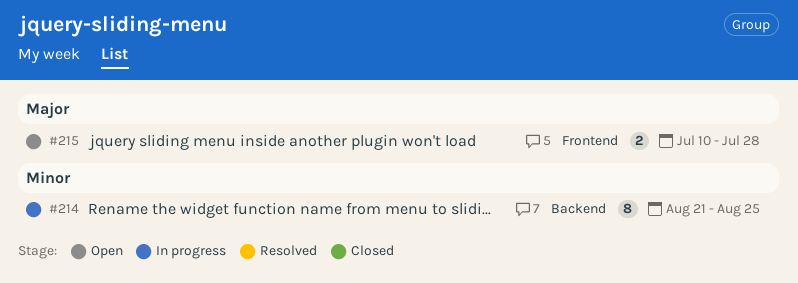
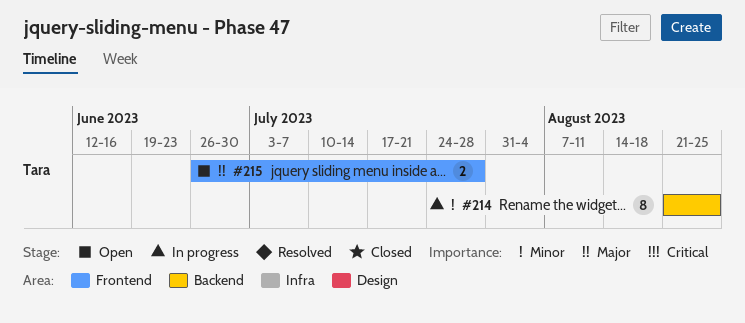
#215, start: Jul 10 -> Jun 26

